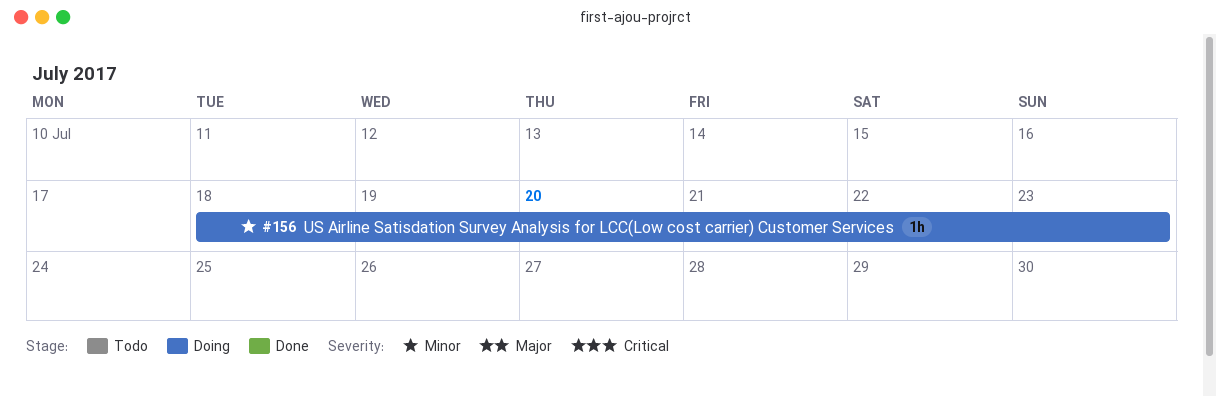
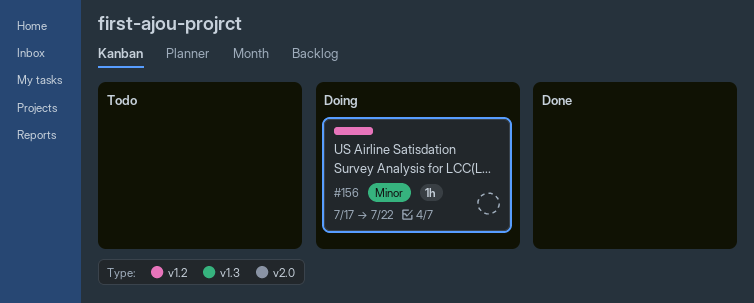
#156, start: Jul 18 -> Jul 17
#156, due: Jul 23 -> Jul 22

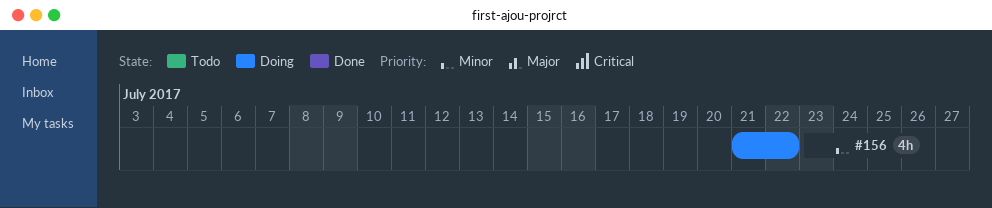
#156, estimate: 1h -> 4h
#156, start: Jul 17 -> Jul 21

